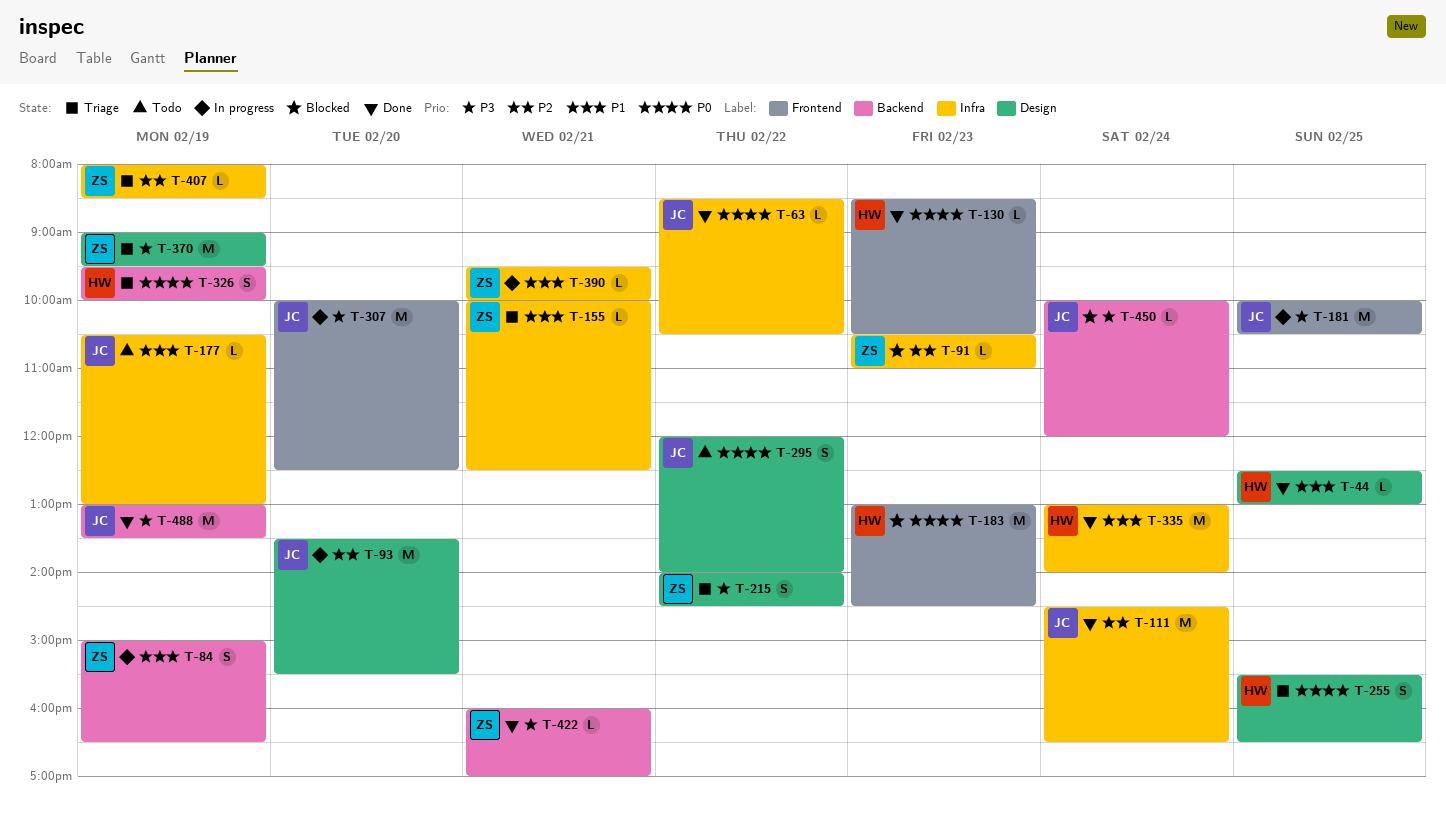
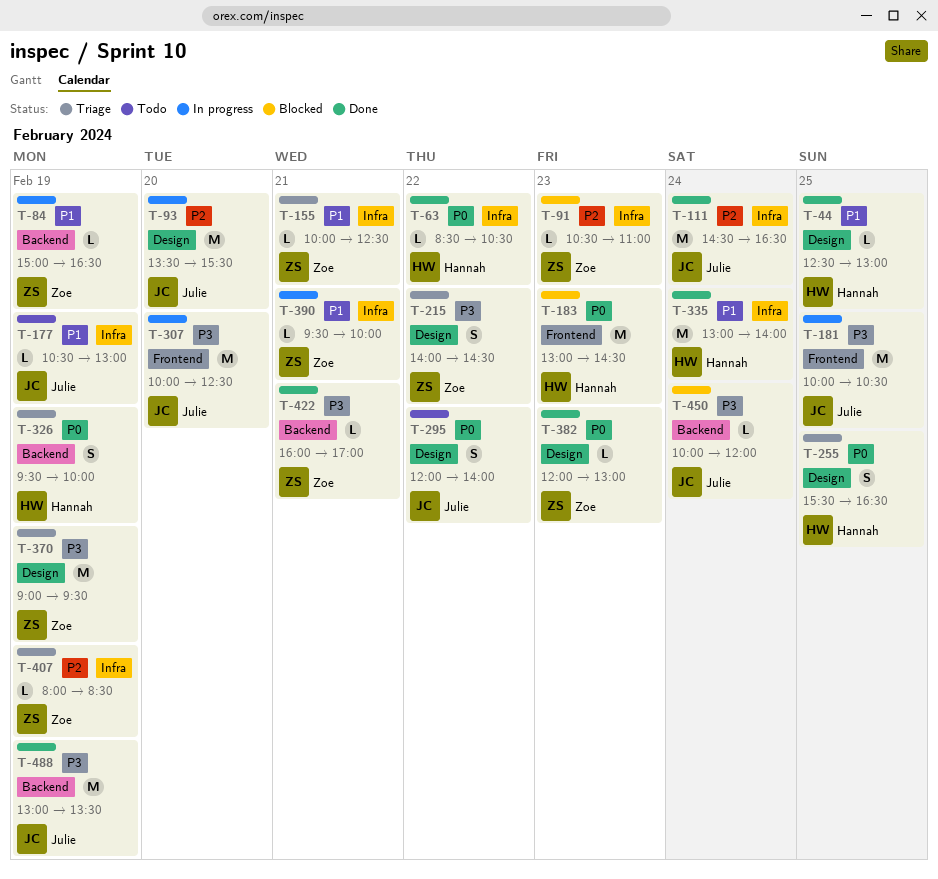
T-63, owner: Julie -> Hannah
T-84, estimate: S -> L
T-130: present -> none
T-382: none -> present

